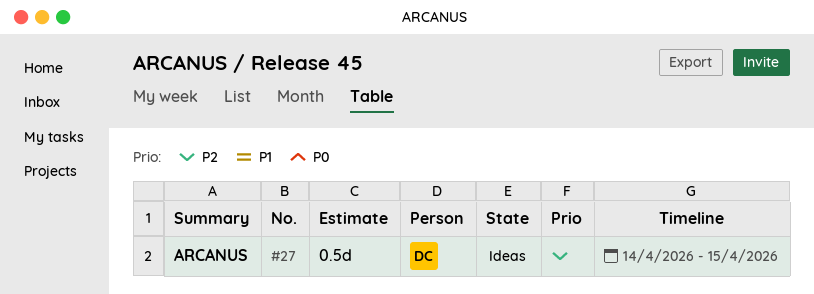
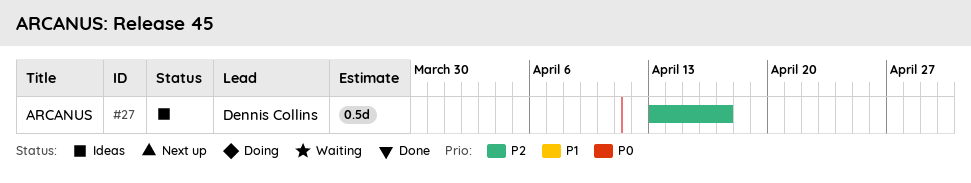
#27, start: Apr 14 -> Apr 13
#27, due: Apr 15 -> Apr 17

